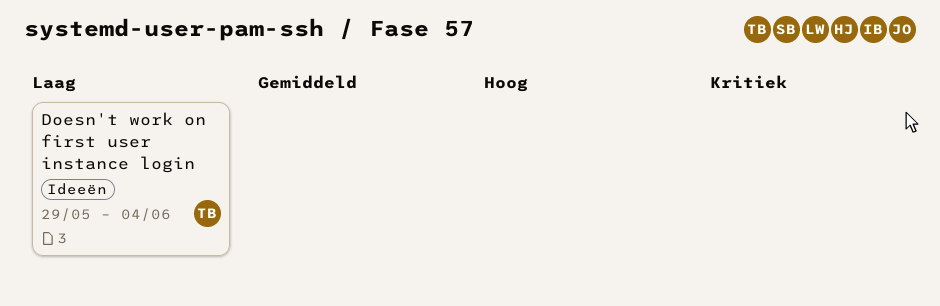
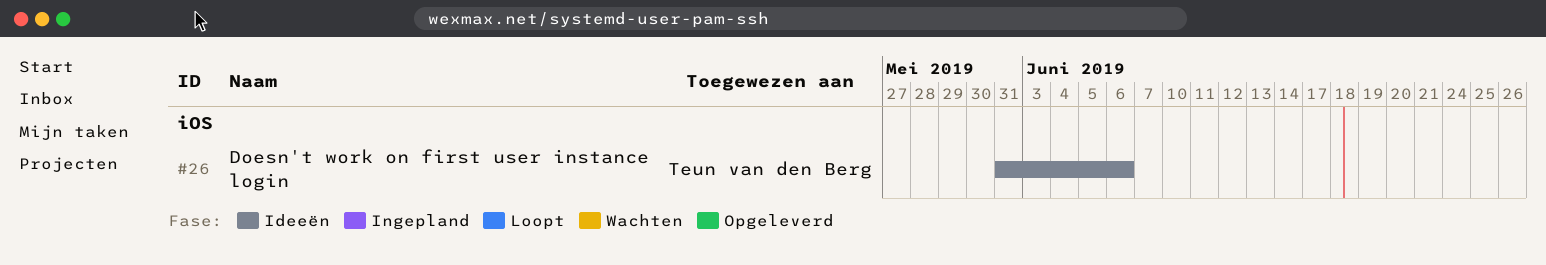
Doesn't work on first user instance login, start: May 29 -> May 31
Doesn't work on first user instance login, due: Jun 4 -> Jun 6

